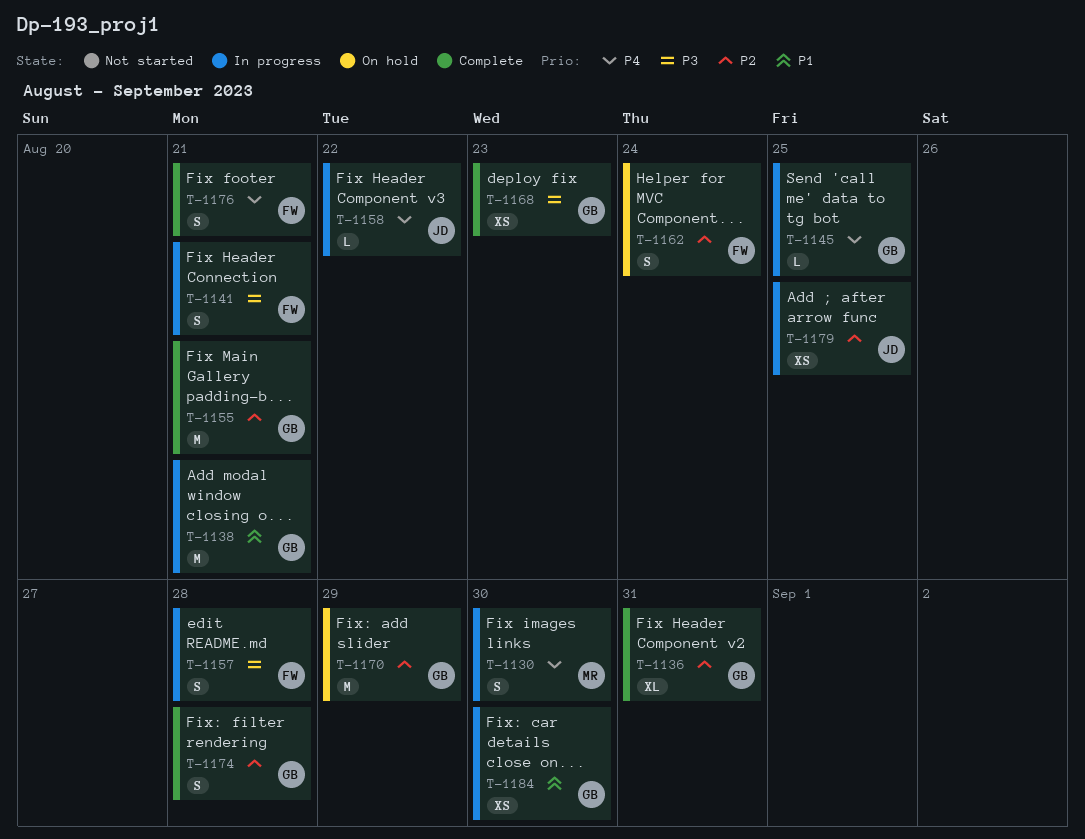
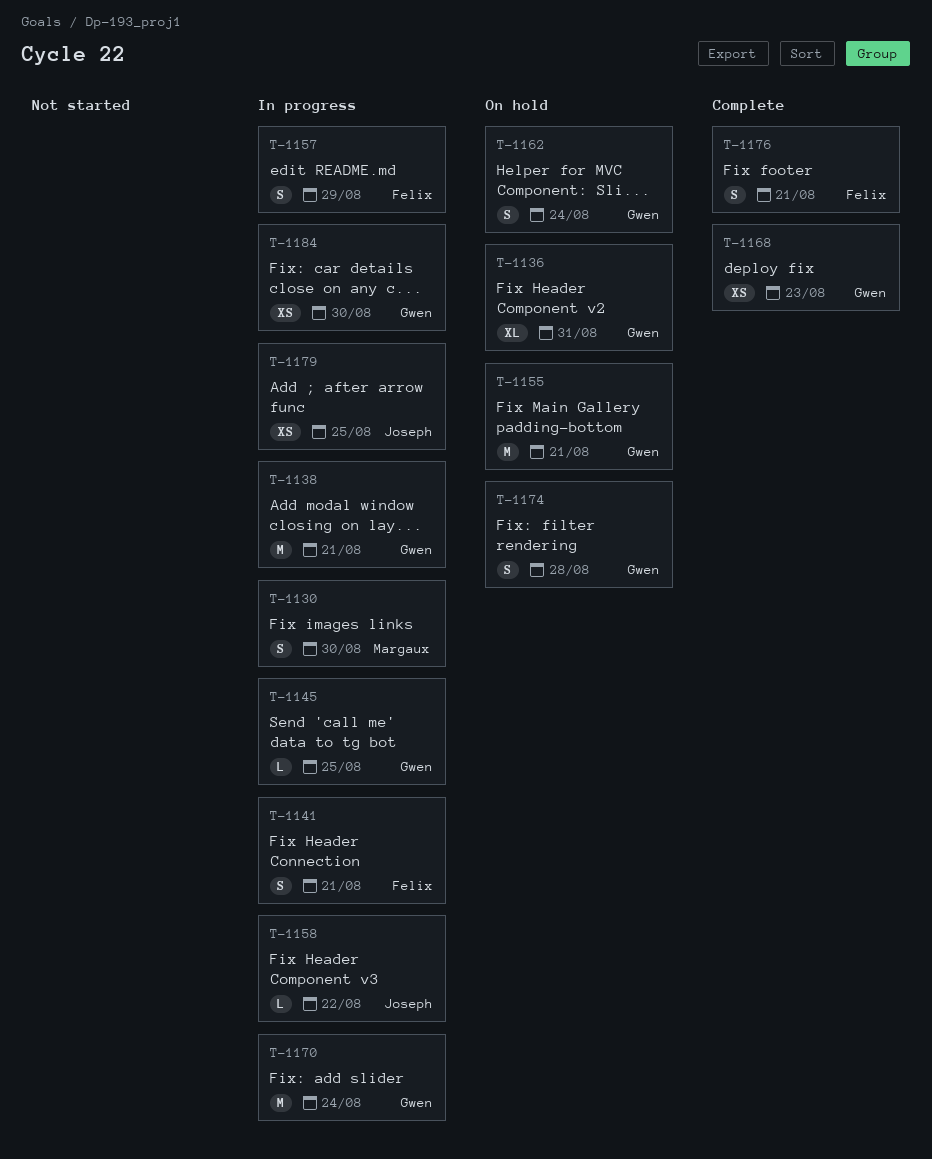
T-1136, status: Complete -> On hold
T-1155, status: Complete -> On hold
T-1157, due: Aug 28 -> Aug 29
T-1162, owner: Felix -> Gwen
T-1170, status: On hold -> In progress
T-1170, due: Aug 29 -> Aug 24
T-1174, status: Complete -> On hold

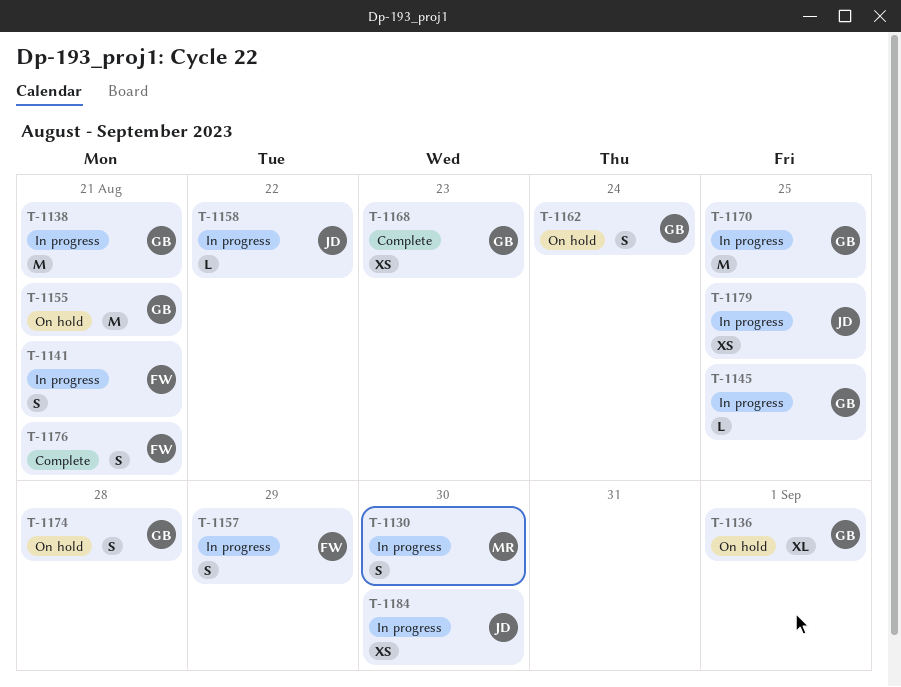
T-1136, due: Aug 31 -> Sep 1
T-1170, due: Aug 24 -> Aug 25
T-1184, owner: Gwen -> Joseph

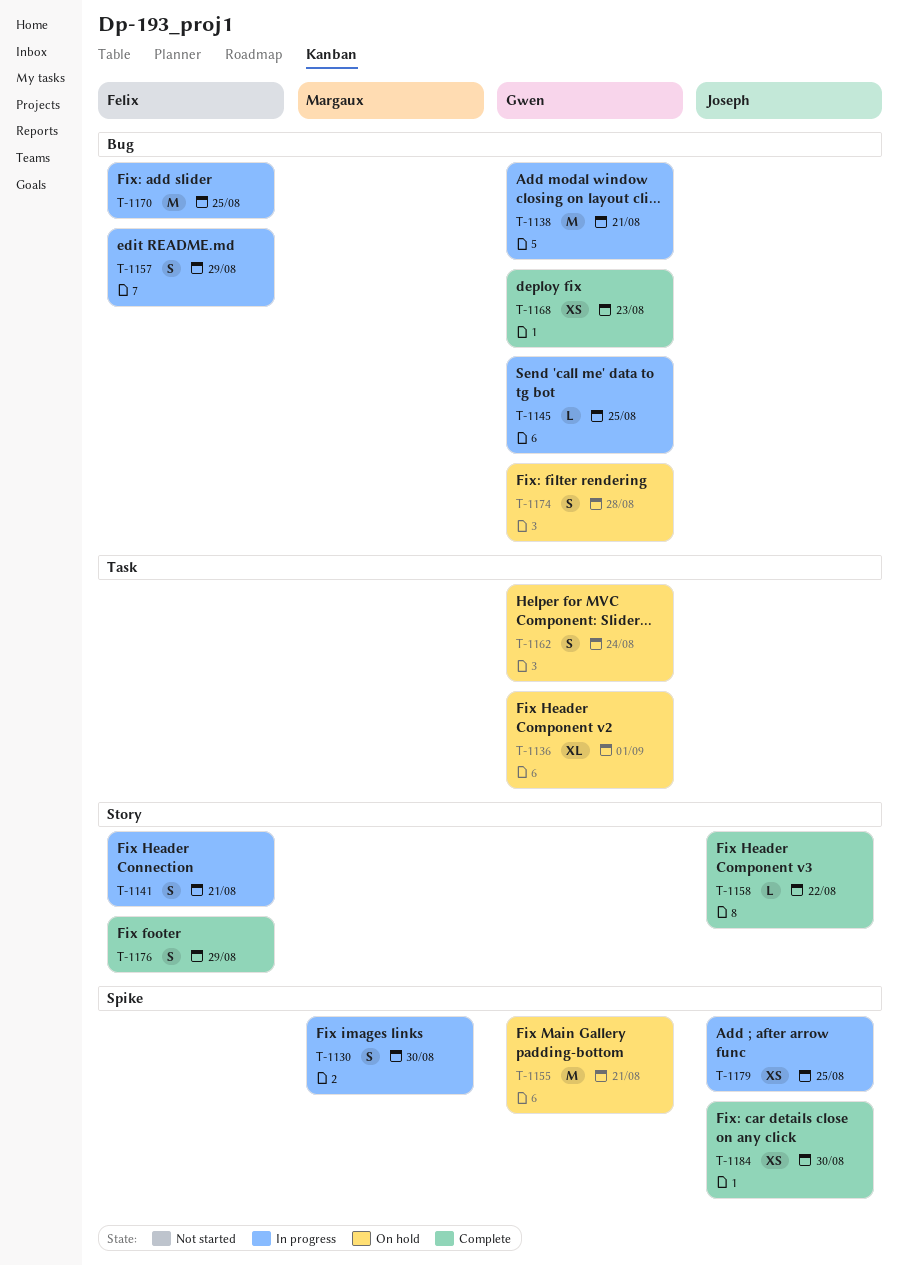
T-1158, status: In progress -> Complete
T-1170, owner: Gwen -> Felix
T-1176, due: Aug 21 -> Aug 29
T-1184, status: In progress -> Complete

